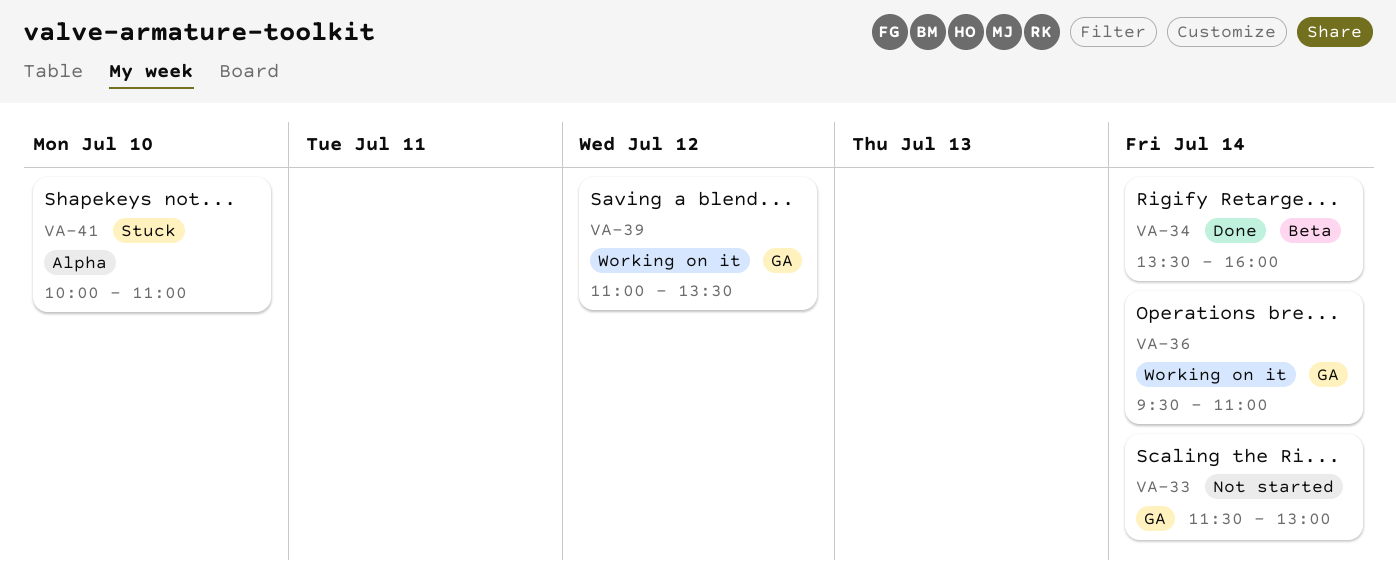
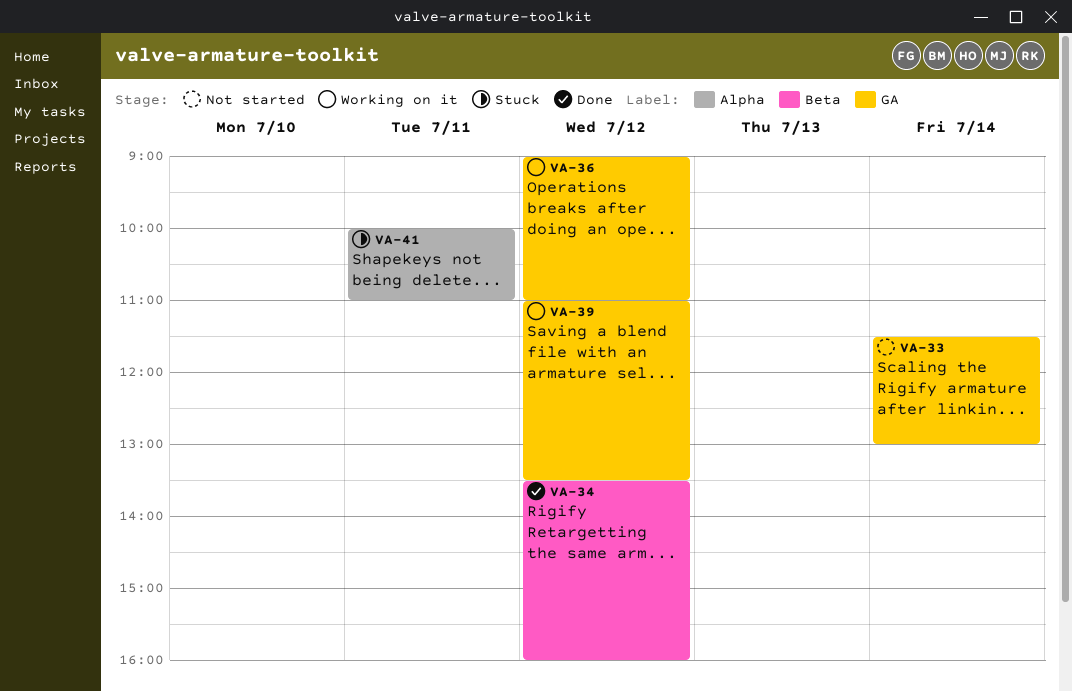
VA-34, day: Jul 14 -> Jul 12
VA-36, day: Jul 14 -> Jul 12
VA-36, begins: 09:30 -> 09:00
VA-41, day: Jul 10 -> Jul 11

